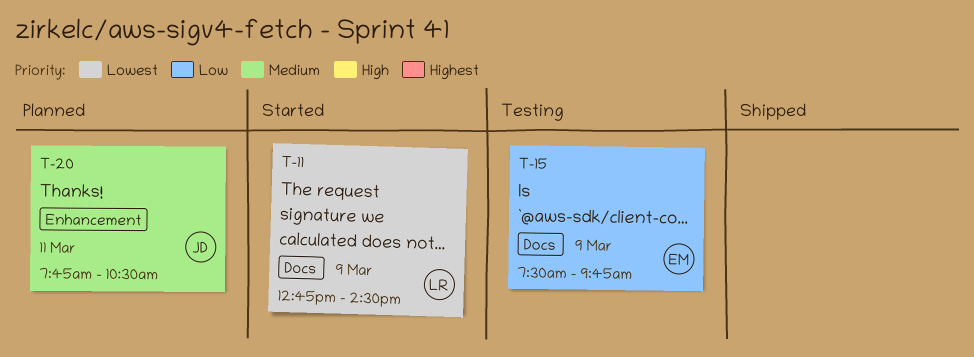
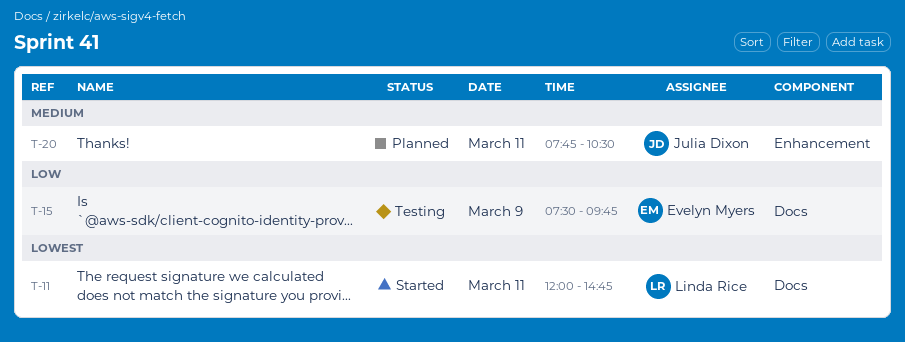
T-11, day: Mar 9 -> Mar 11
T-11, begins: 12:45 -> 12:00
T-11, ends: 14:30 -> 14:45

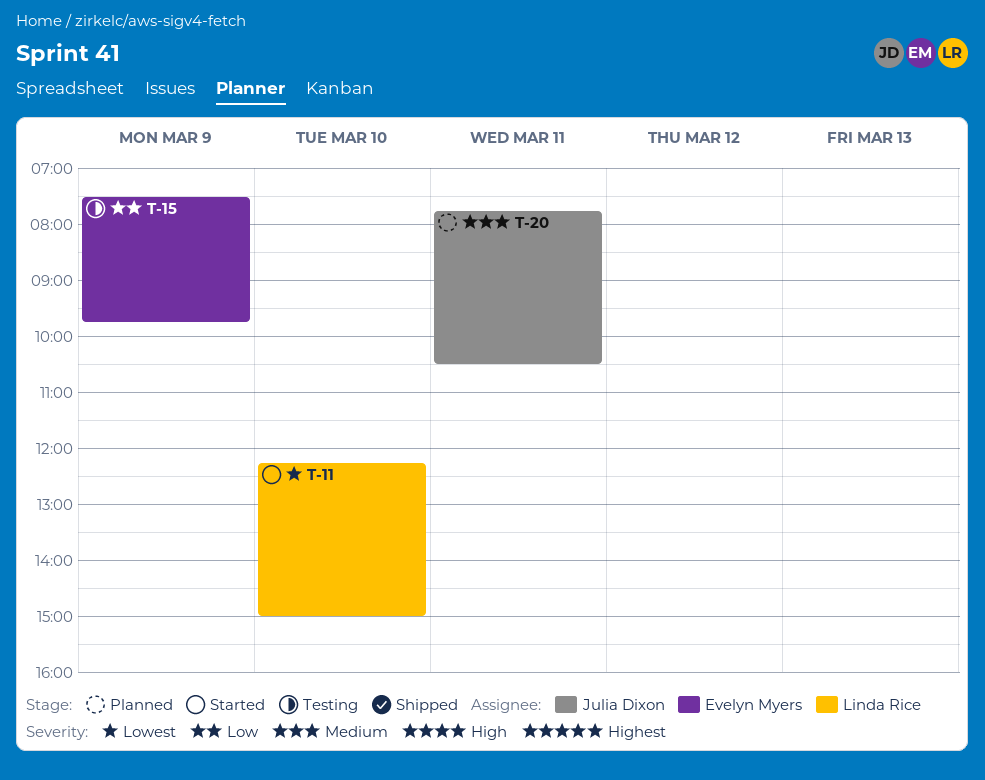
T-11, day: Mar 11 -> Mar 10
T-11, begins: 12:00 -> 12:15
T-11, ends: 14:45 -> 15:00

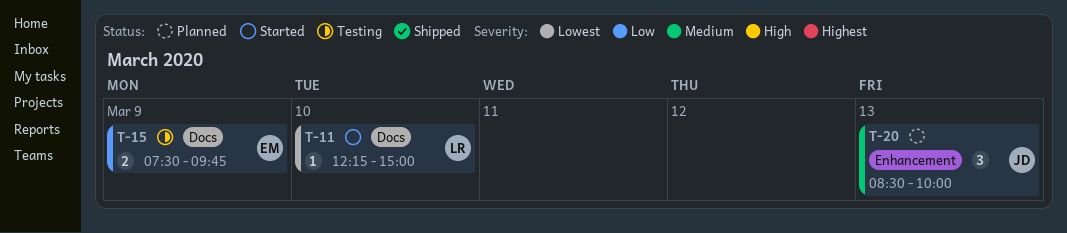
T-20, day: Mar 11 -> Mar 13
T-20, begins: 07:45 -> 08:30
T-20, ends: 10:30 -> 10:00

